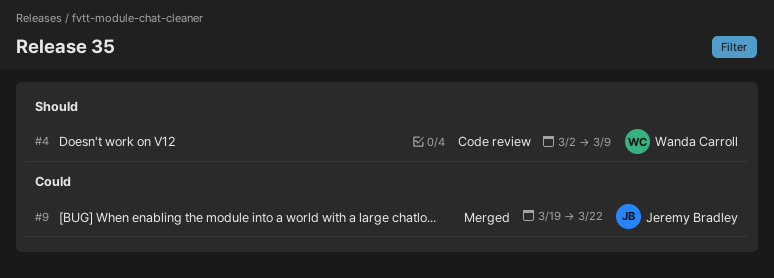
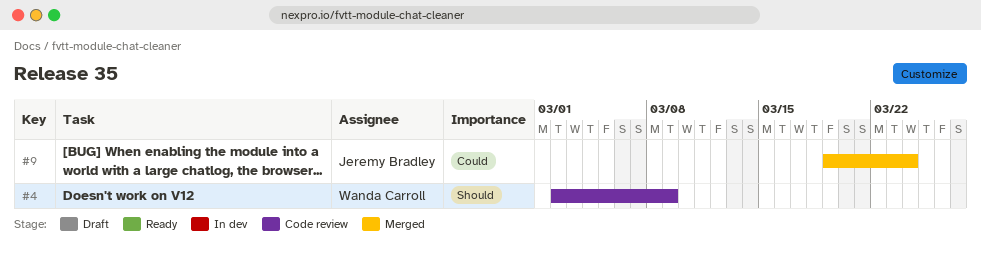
#9, due: Mar 22 -> Mar 24

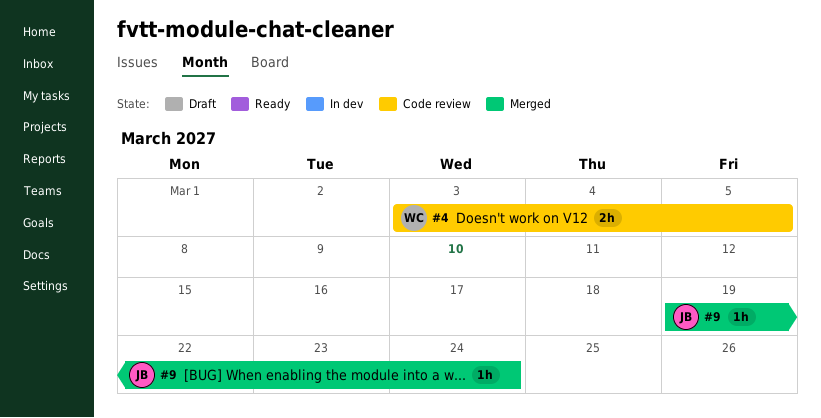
#4, start: Mar 2 -> Mar 3
#4, due: Mar 9 -> Mar 5

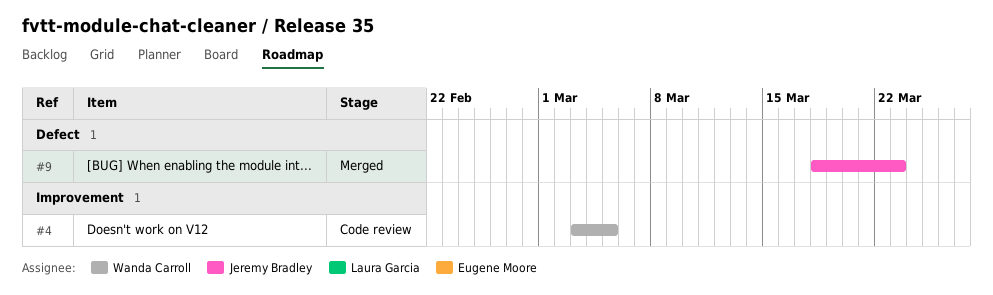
#9, start: Mar 19 -> Mar 18
#9, due: Mar 24 -> Mar 23

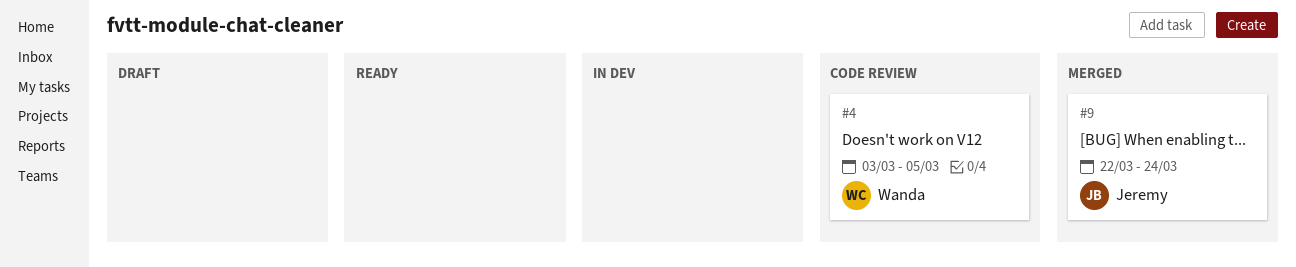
#9, start: Mar 18 -> Mar 22
#9, due: Mar 23 -> Mar 24

